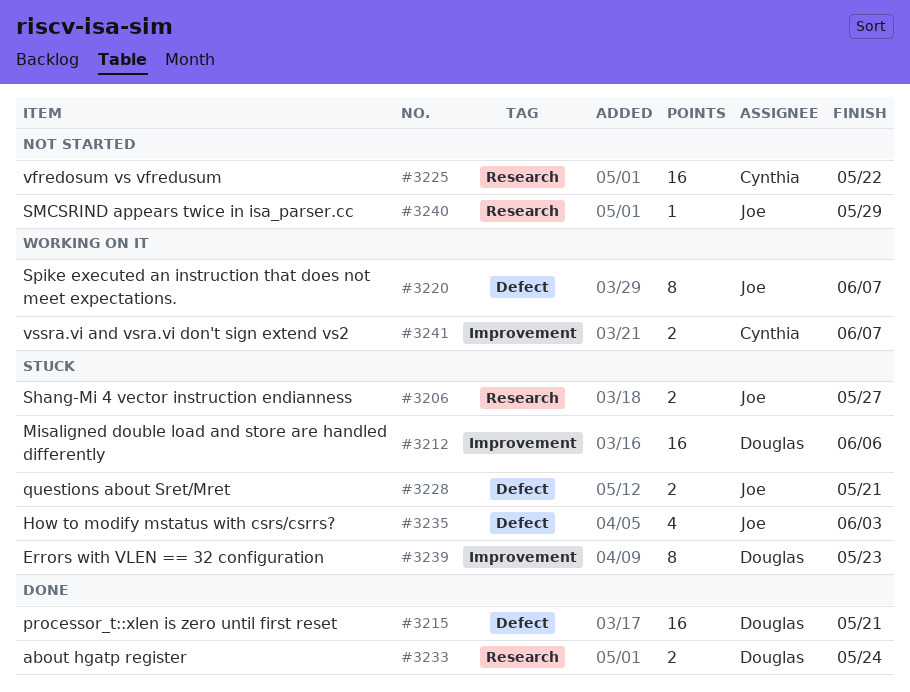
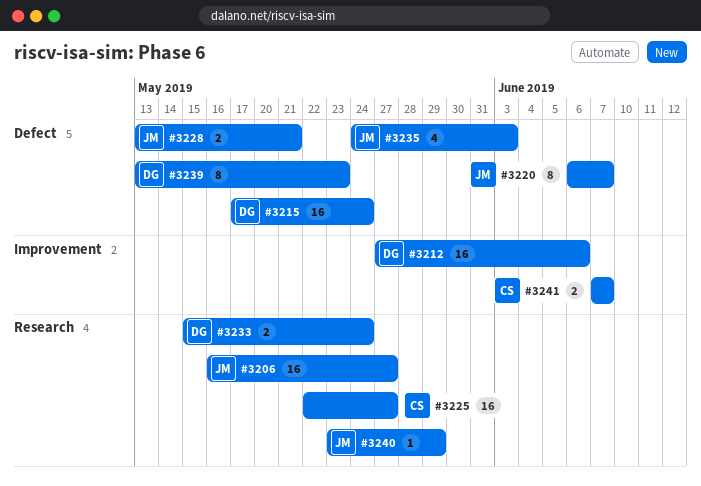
#3206, estimate: 2 -> 16
#3215, due: May 21 -> May 24
#3225, due: May 22 -> May 27
#3239, label: Improvement -> Defect

